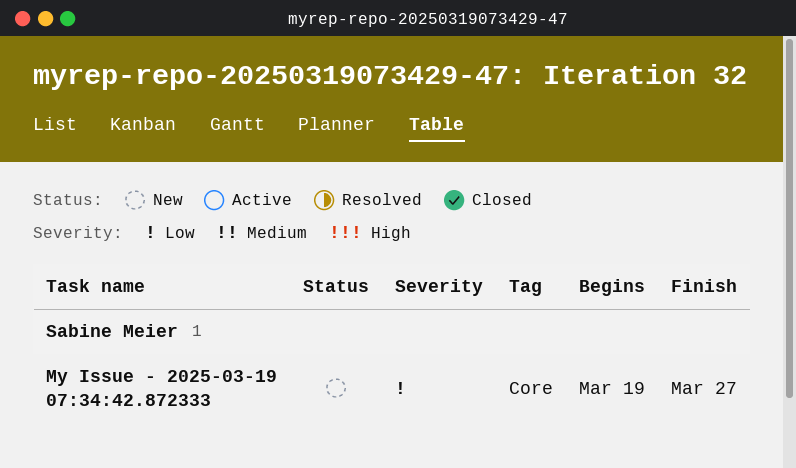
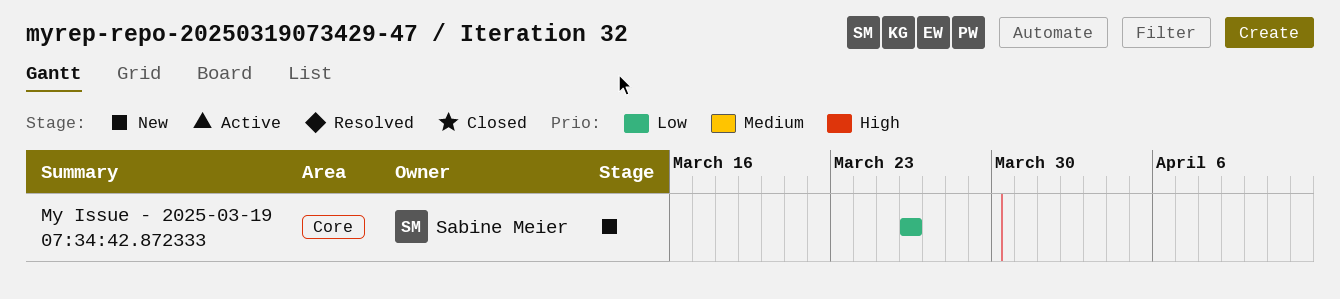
My Issue - 2025-03-19 07:34:42.872333, start: Mar 19 -> Mar 26
My Issue - 2025-03-19 07:34:42.872333, due: Mar 27 -> Mar 26

